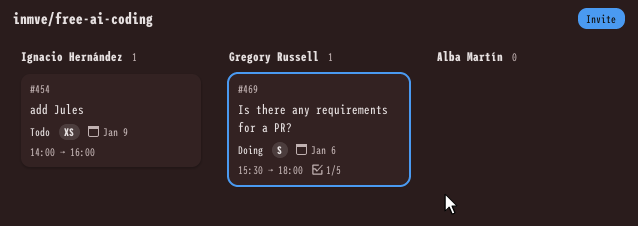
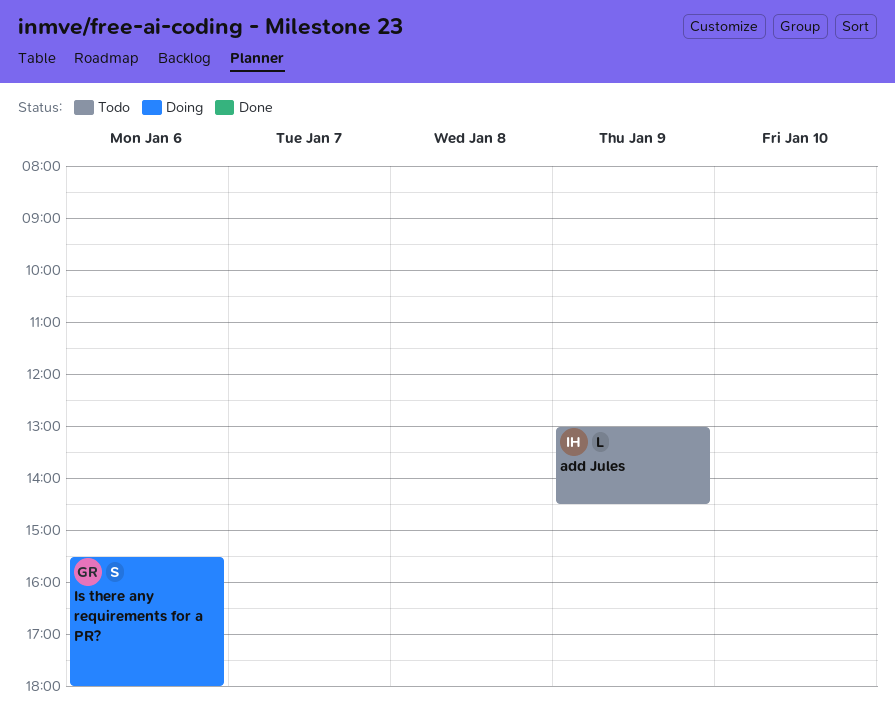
add Jules, estimate: XS -> L
add Jules, begins: 14:00 -> 13:00
add Jules, ends: 16:00 -> 14:30

